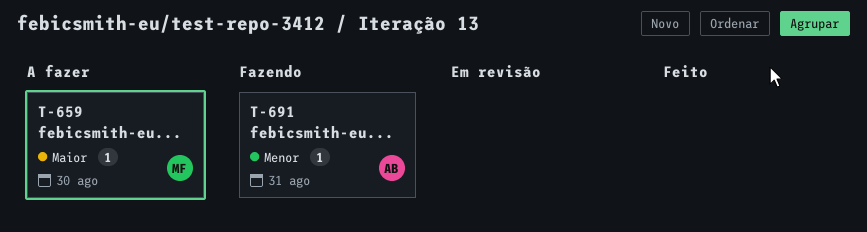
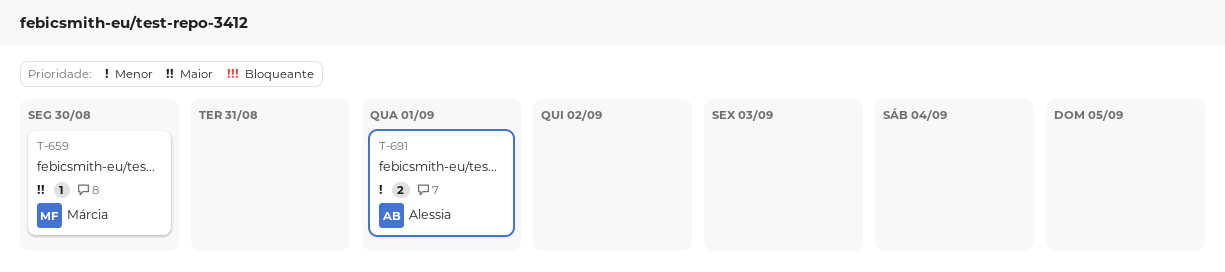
T-691, estimate: 1 -> 2
T-691, due: Aug 31 -> Sep 1

